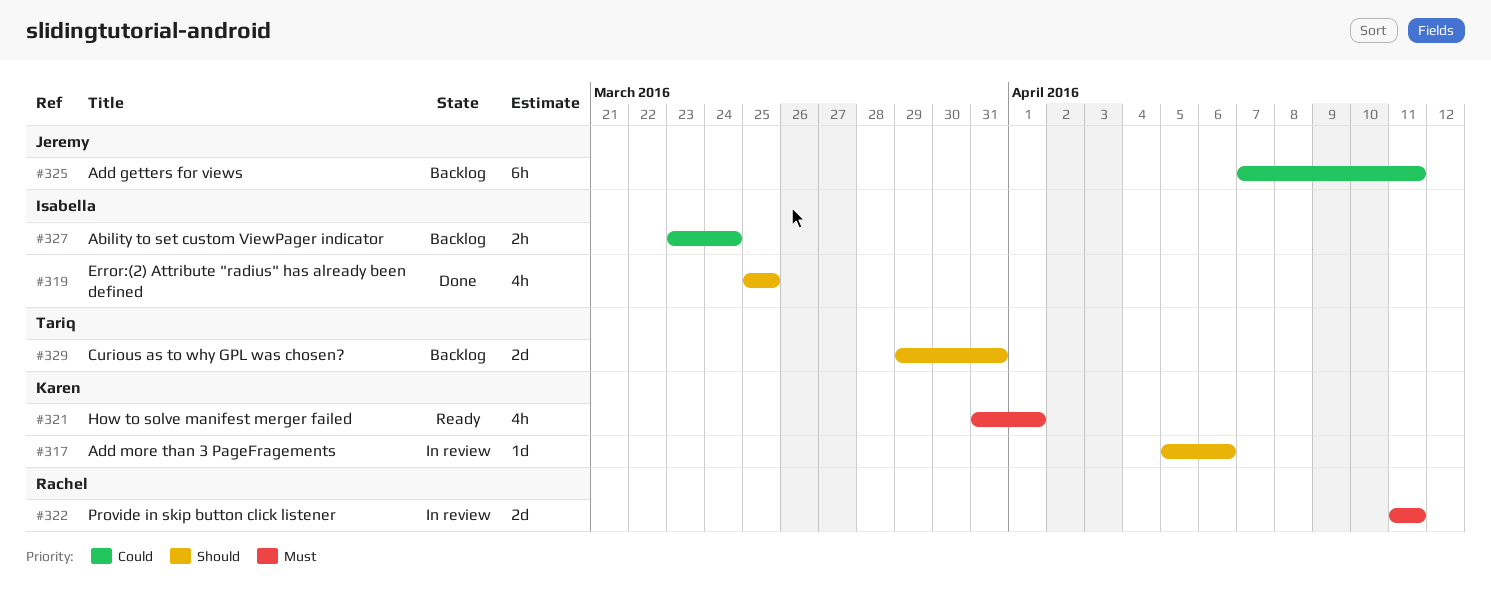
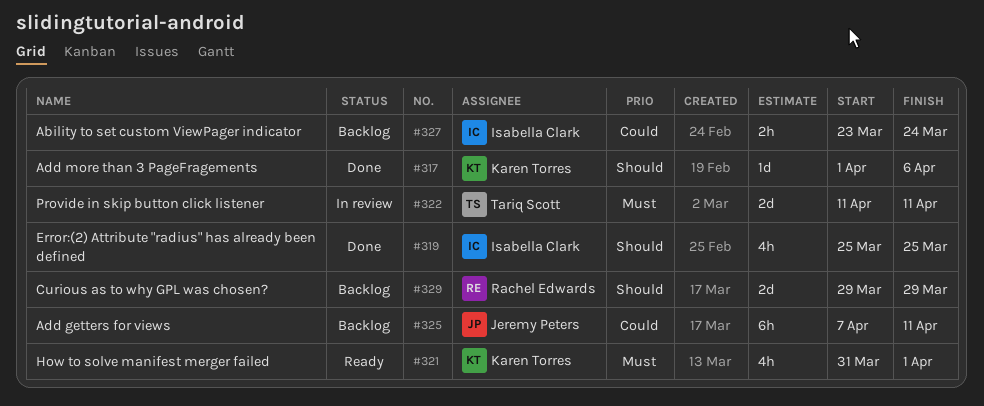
#317, status: In review -> Done
#317, start: Apr 5 -> Apr 1
#322, owner: Rachel Edwards -> Tariq Scott
#329, owner: Tariq Scott -> Rachel Edwards
#329, due: Mar 31 -> Mar 29

